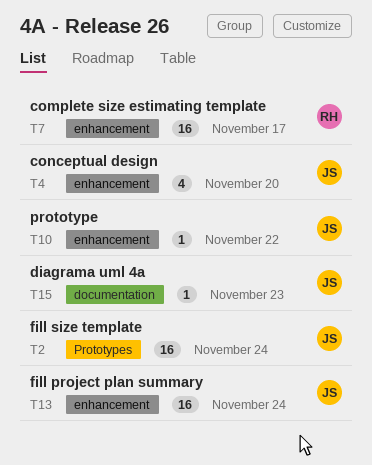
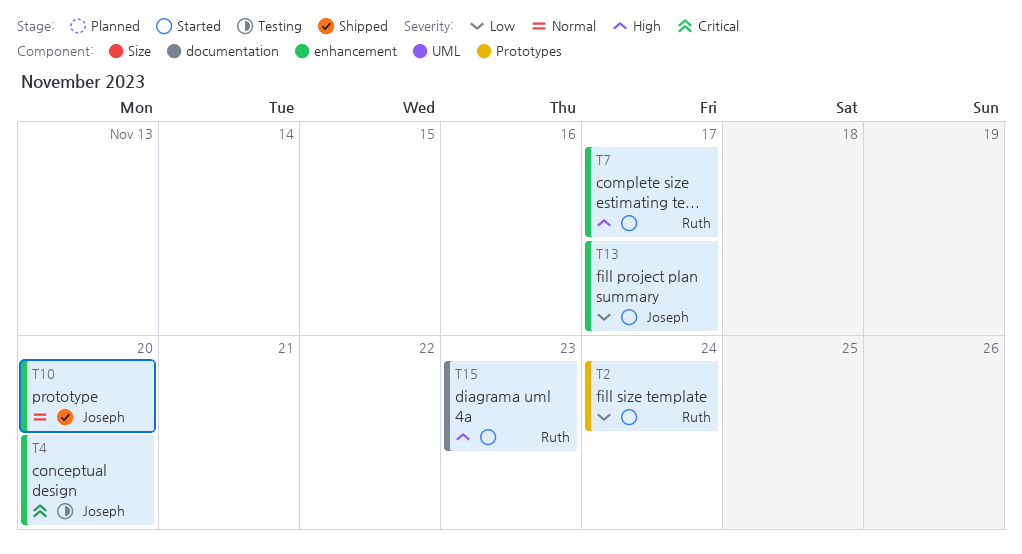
T2, owner: Joseph -> Ruth
T10, due: Nov 22 -> Nov 20
T13, due: Nov 24 -> Nov 17
T15, owner: Joseph -> Ruth

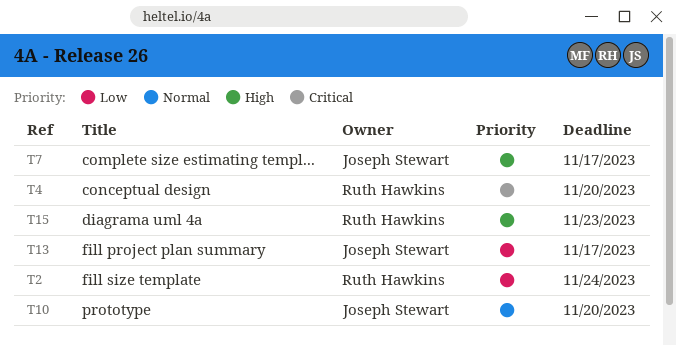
T4, owner: Joseph Stewart -> Ruth Hawkins
T7, owner: Ruth Hawkins -> Joseph Stewart

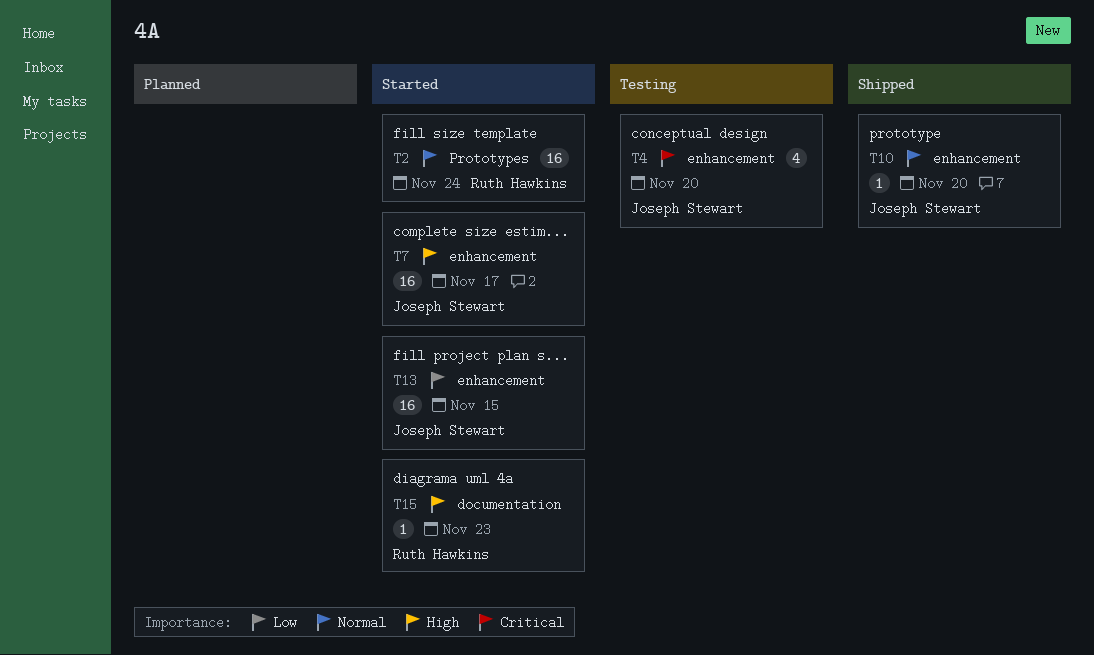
T2, priority: Low -> Normal
T4, owner: Ruth Hawkins -> Joseph Stewart
T13, due: Nov 17 -> Nov 15

